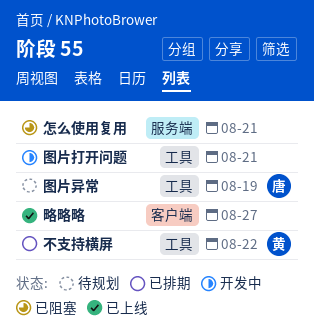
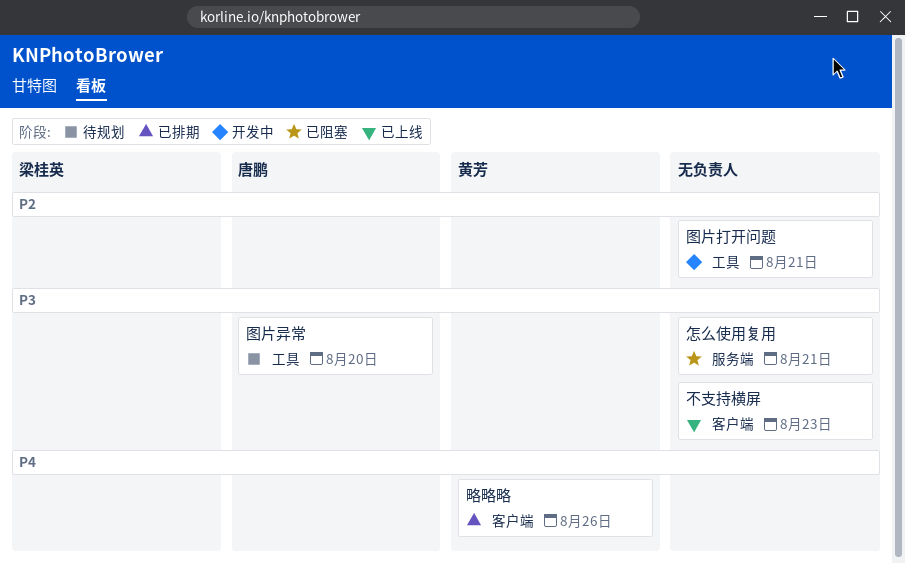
不支持横屏, status: 已排期 -> 已上线
不支持横屏, owner: 黄芳 -> none
不支持横屏, label: 工具 -> 客户端
不支持横屏, due: Aug 22 -> Aug 23
图片异常, due: Aug 19 -> Aug 20
略略略, status: 已上线 -> 已排期
略略略, owner: none -> 黄芳
略略略, due: Aug 27 -> Aug 26

